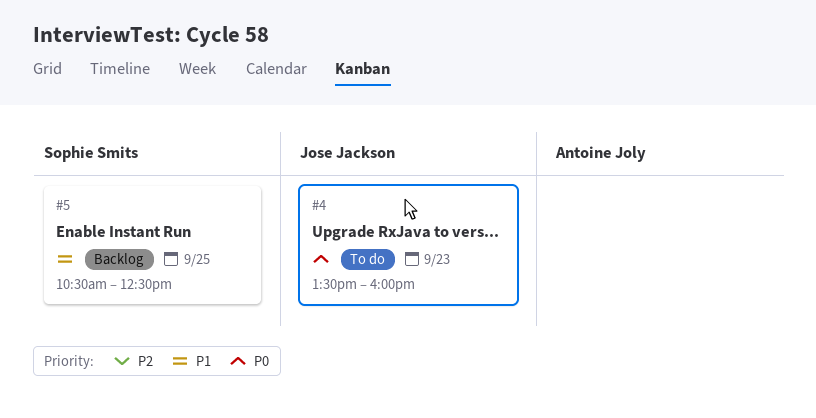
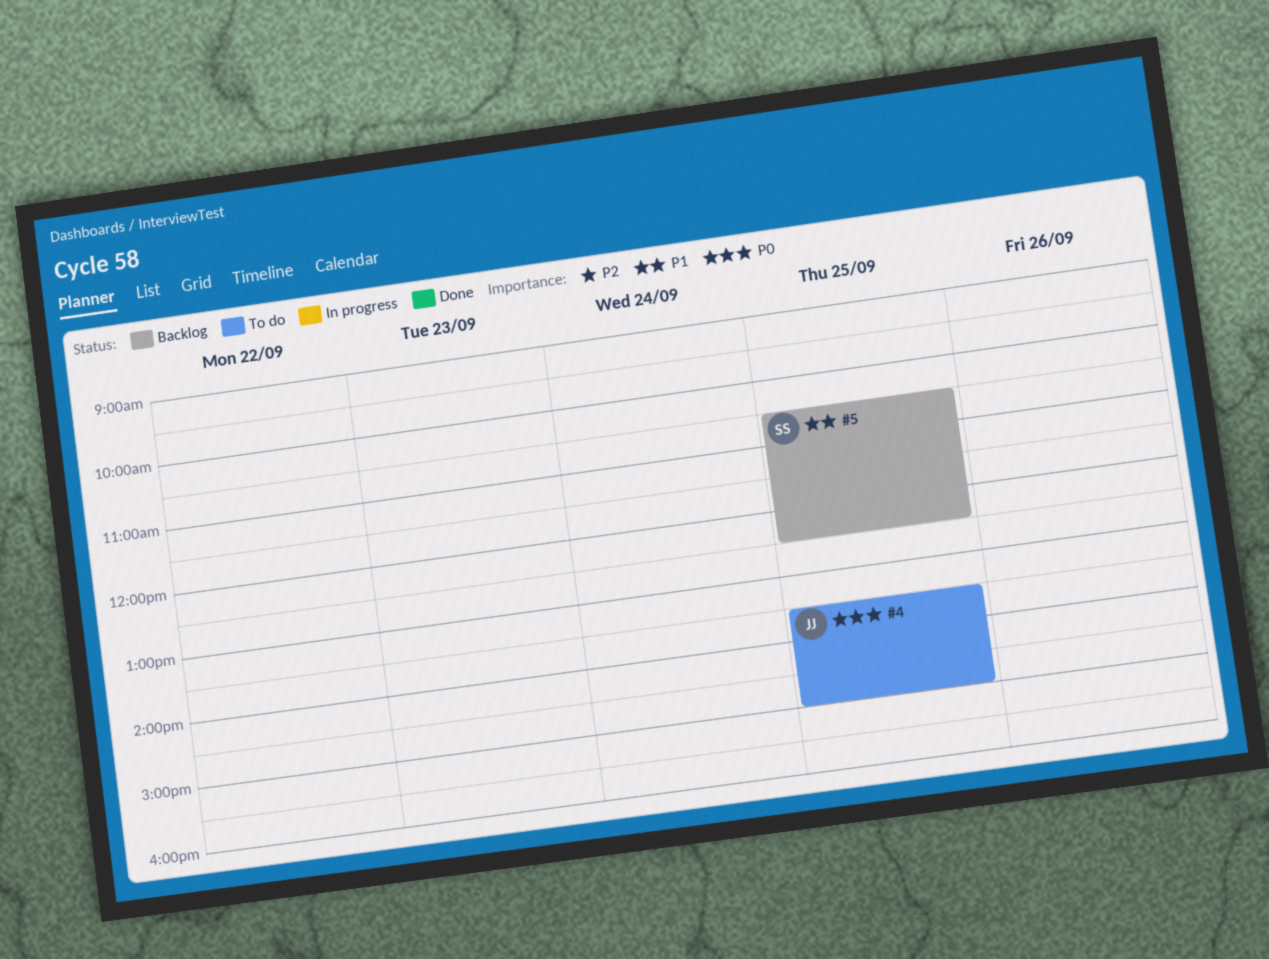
#4, day: Sep 23 -> Sep 25
#4, ends: 16:00 -> 15:00

